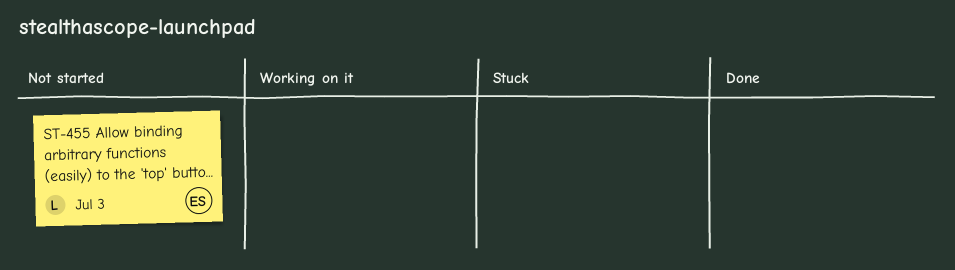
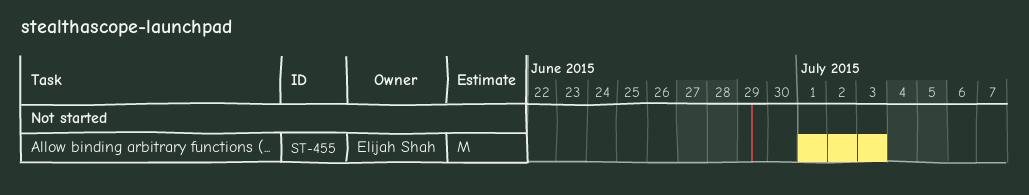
ST-455, estimate: L -> M

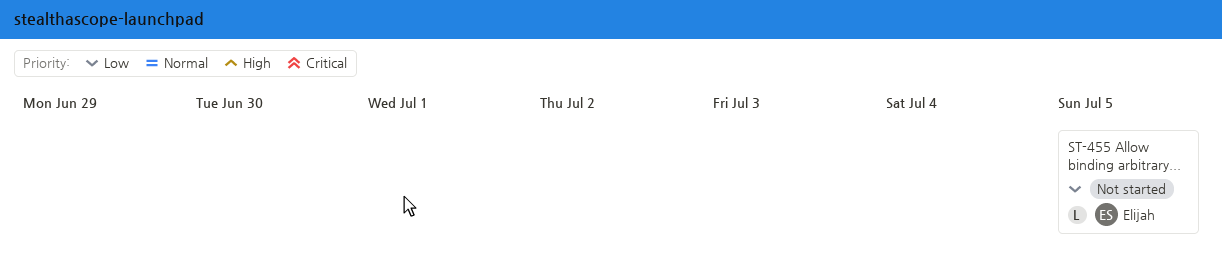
ST-455, estimate: M -> L
ST-455, due: Jul 3 -> Jul 5

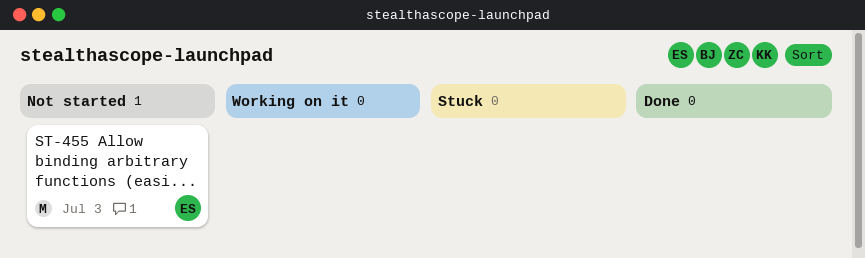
ST-455, estimate: L -> M
ST-455, due: Jul 5 -> Jul 3

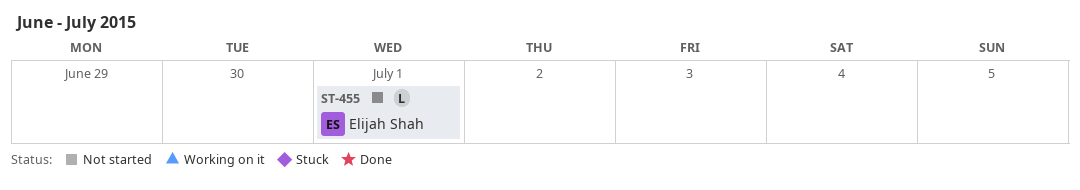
ST-455, estimate: M -> L
ST-455, due: Jul 3 -> Jul 1

